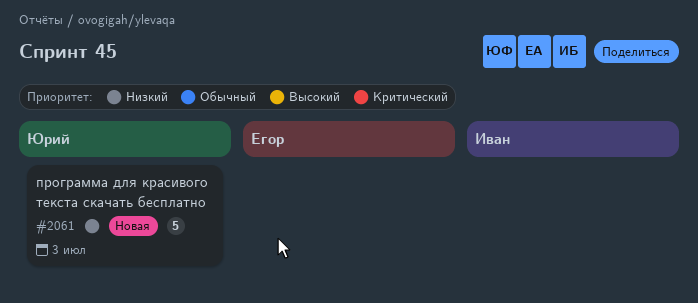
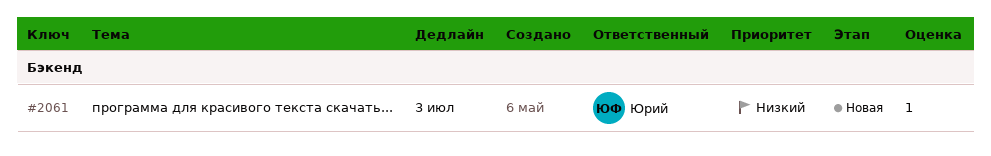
#2061, estimate: 5 -> 1

